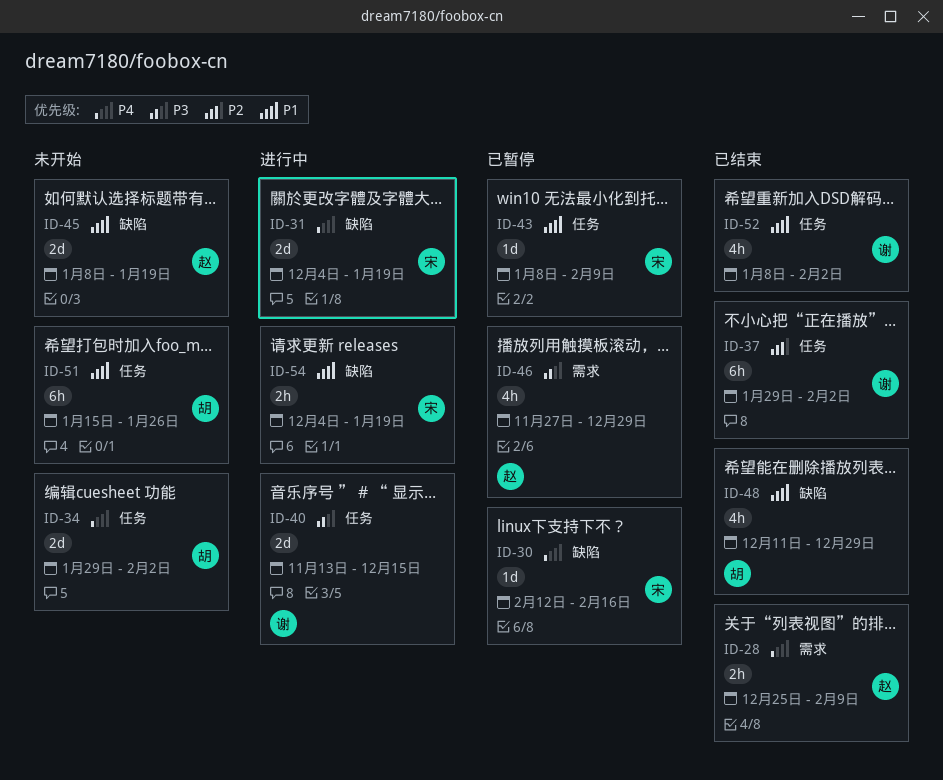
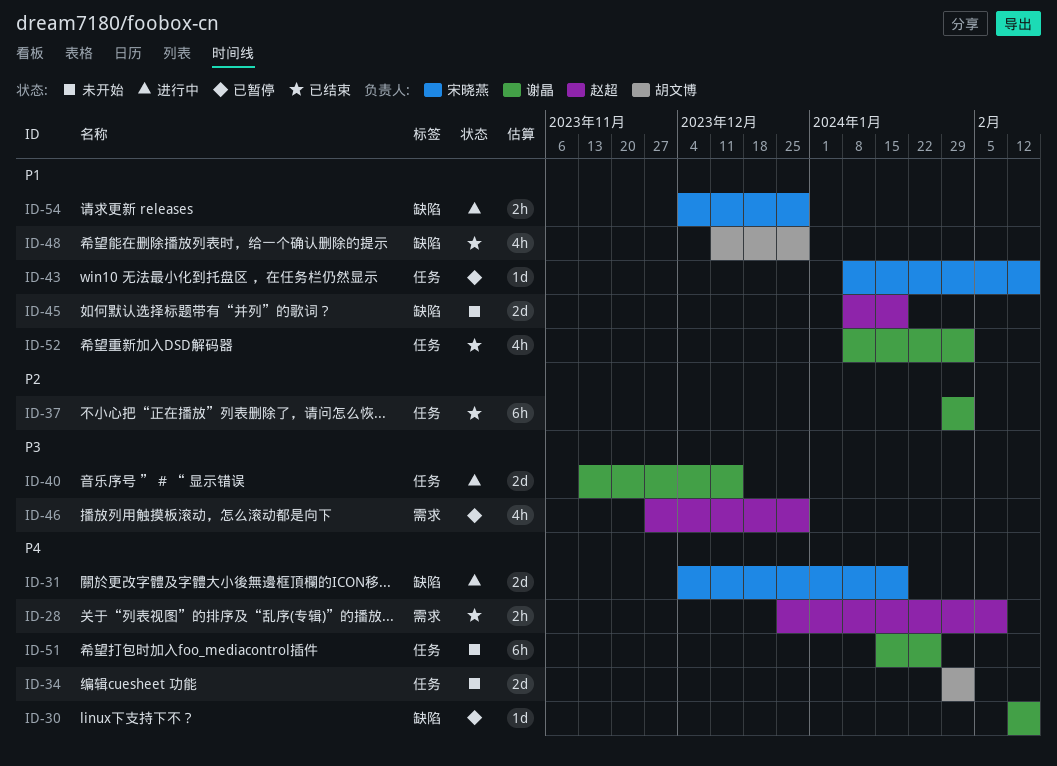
ID-30, owner: 宋晓燕 -> 谢晶
ID-43, due: Feb 9 -> Feb 16
ID-51, owner: 胡文博 -> 谢晶
ID-51, priority: P1 -> P4
ID-54, due: Jan 19 -> Dec 29

